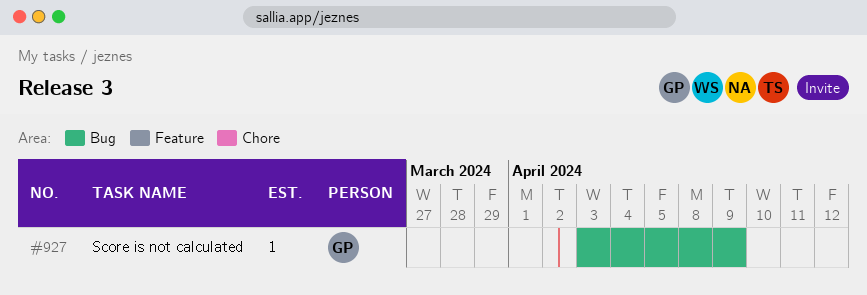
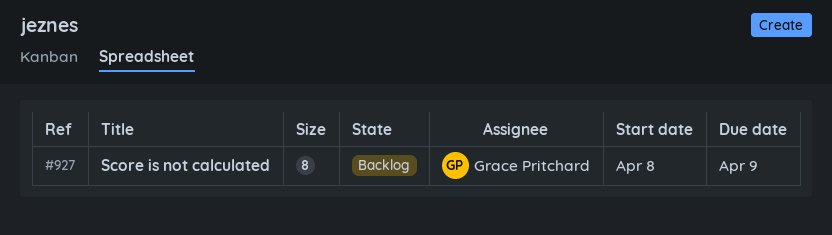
#927, estimate: 1 -> 8
#927, start: Apr 3 -> Apr 8

